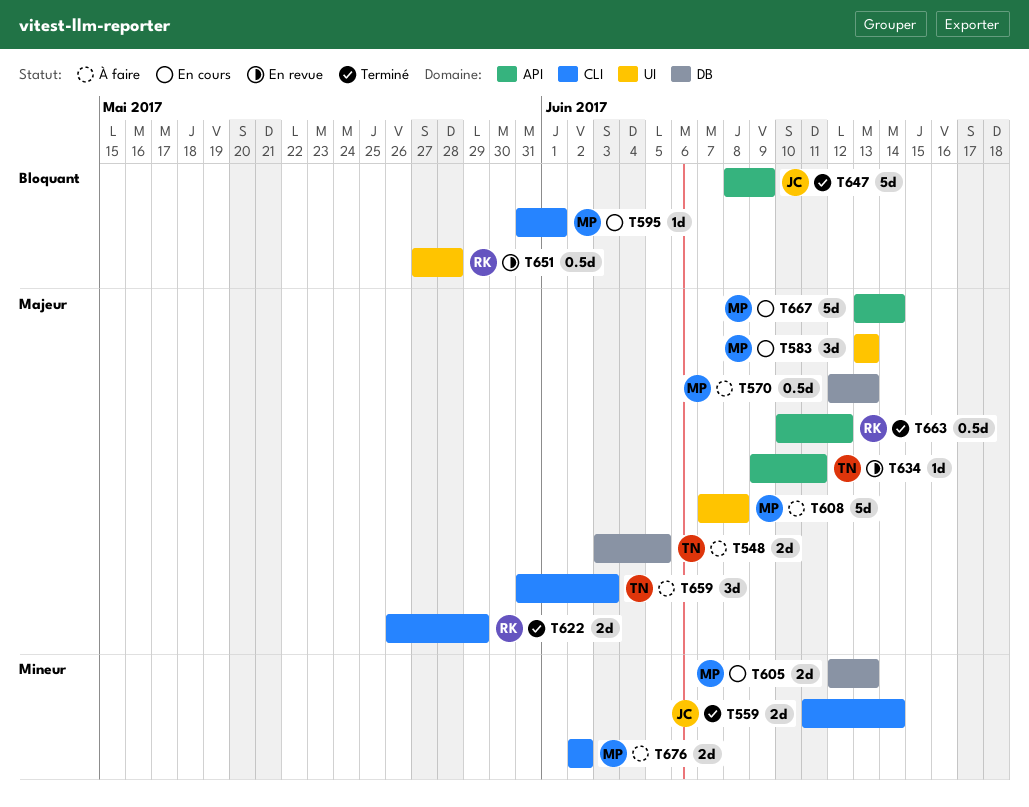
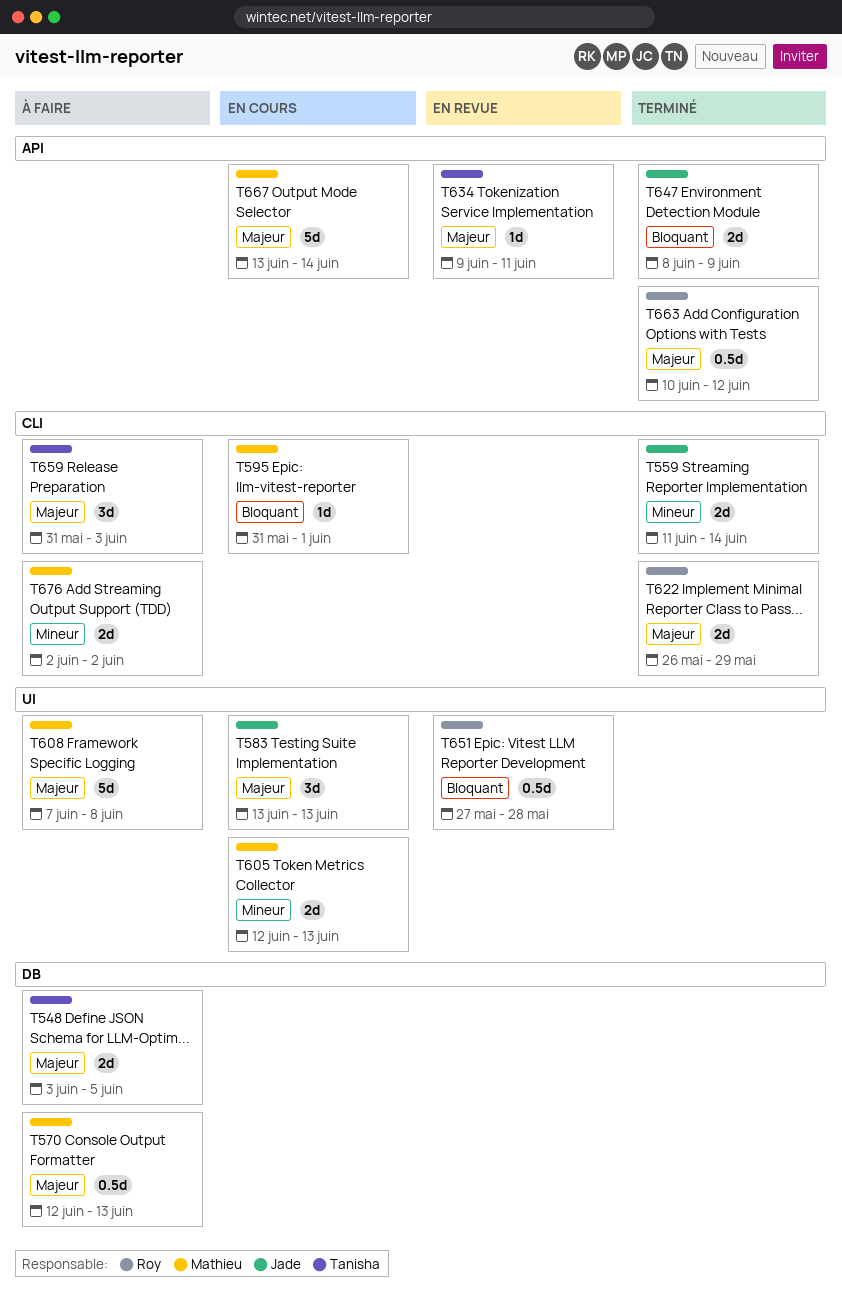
T583, owner: Mathieu -> Jade
T605, label: DB -> UI
T647, estimate: 5d -> 2d

